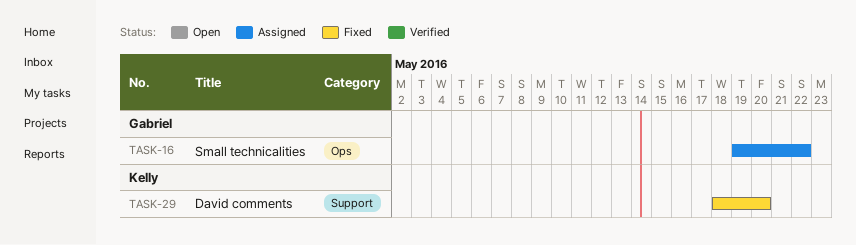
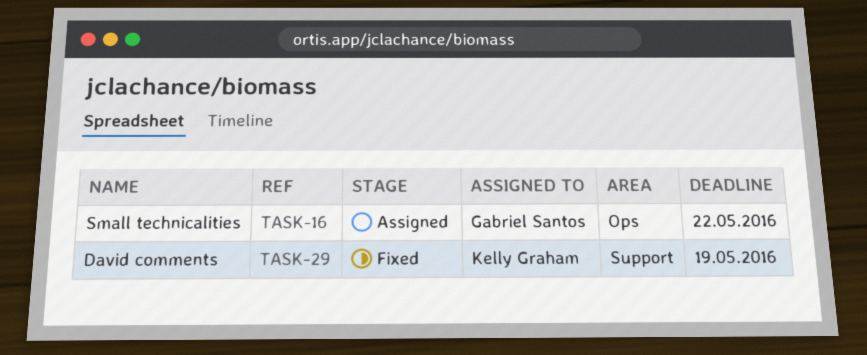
TASK-29, due: May 20 -> May 19

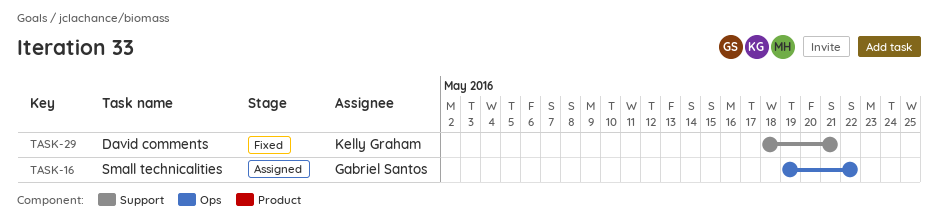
TASK-29, due: May 19 -> May 21

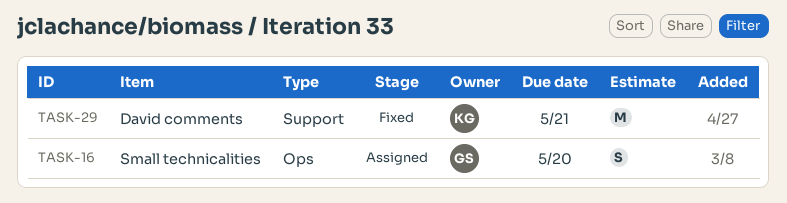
TASK-16, due: May 22 -> May 20

